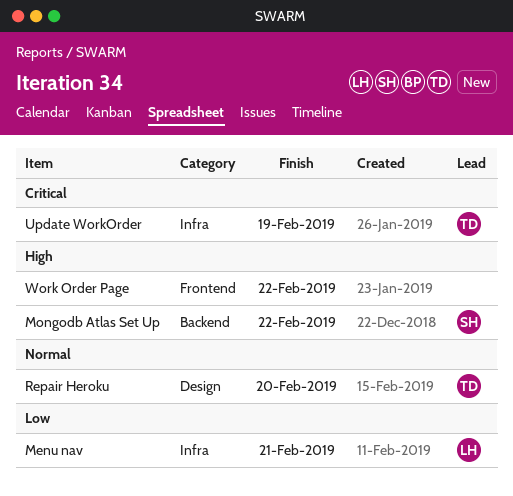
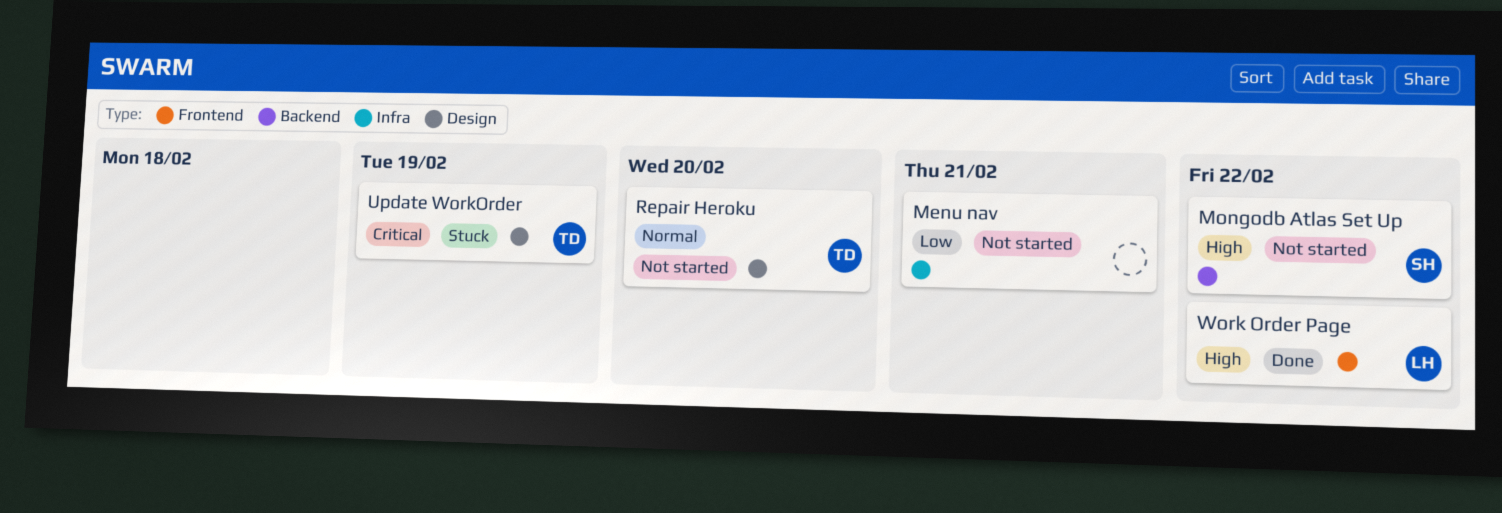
Menu nav, owner: LH -> none
Update WorkOrder, label: Infra -> Design
Work Order Page, owner: none -> LH

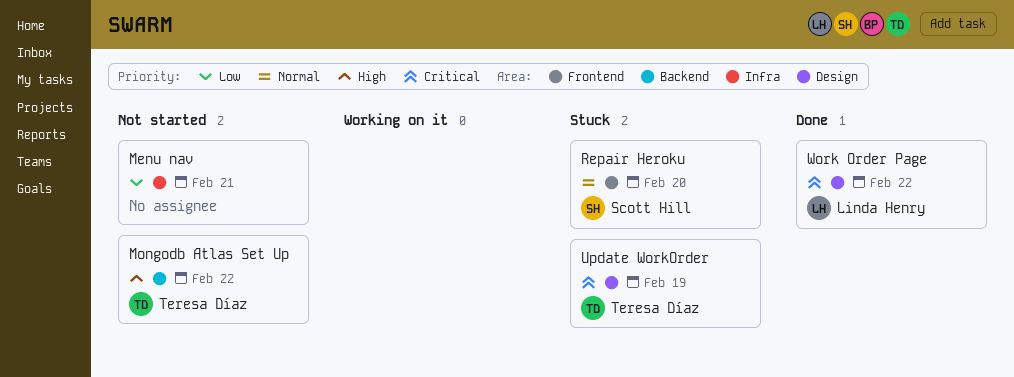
Mongodb Atlas Set Up, owner: Scott Hill -> Teresa Díaz
Repair Heroku, status: Not started -> Stuck
Repair Heroku, owner: Teresa Díaz -> Scott Hill
Repair Heroku, label: Design -> Frontend
Work Order Page, priority: High -> Critical
Work Order Page, label: Frontend -> Design

